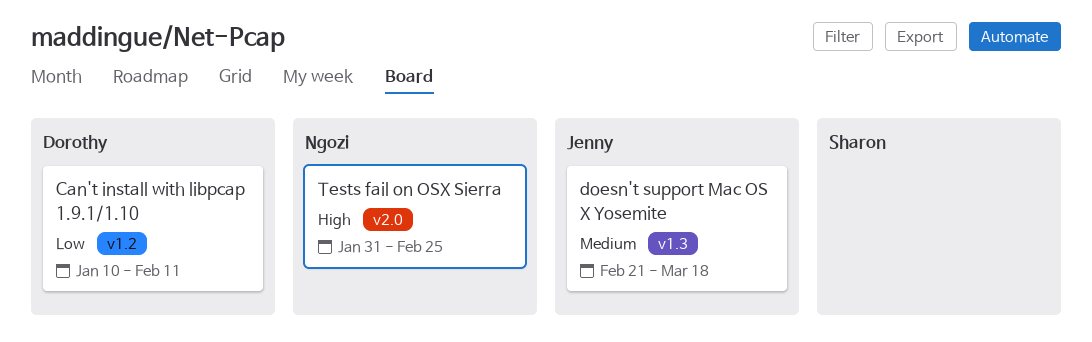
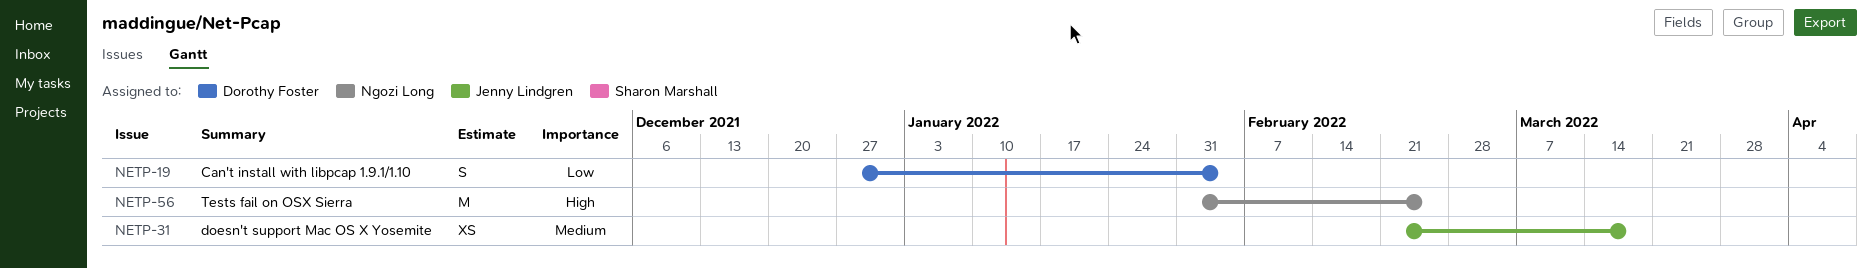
Can't install with libpcap 1.9.1/1.10, start: Jan 10 -> Dec 27
Can't install with libpcap 1.9.1/1.10, due: Feb 11 -> Feb 4

